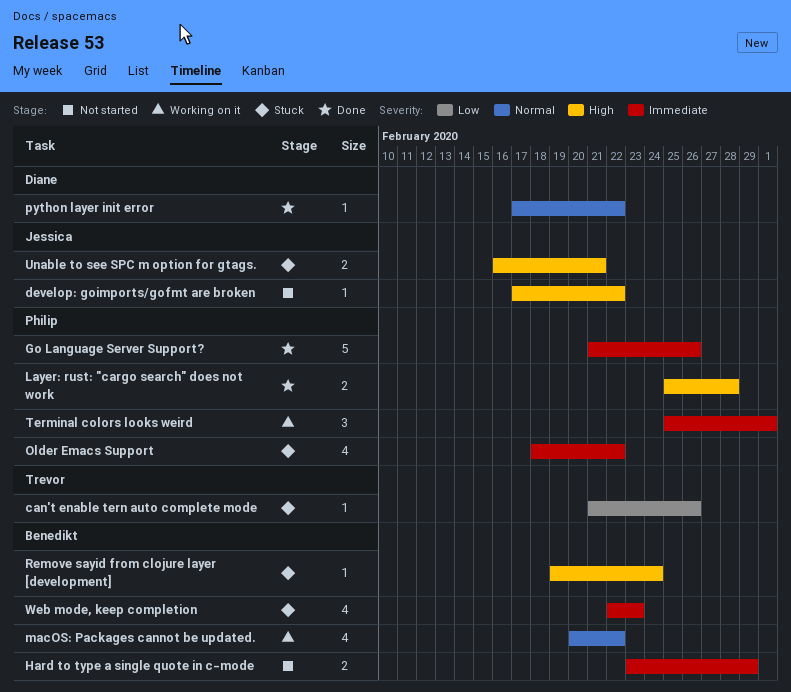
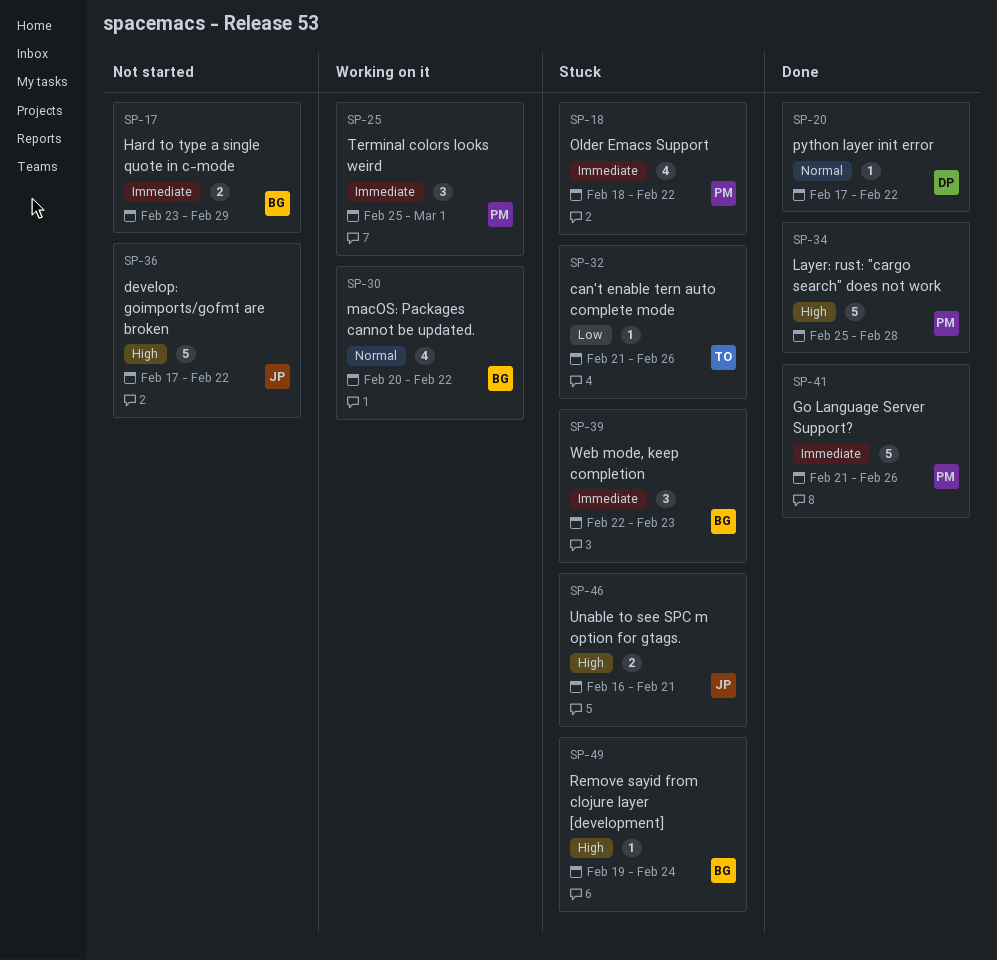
develop: goimports/gofmt are broken, estimate: 1 -> 5
Layer: rust: "cargo search" does not work, estimate: 2 -> 5
Web mode, keep completion, estimate: 4 -> 3

